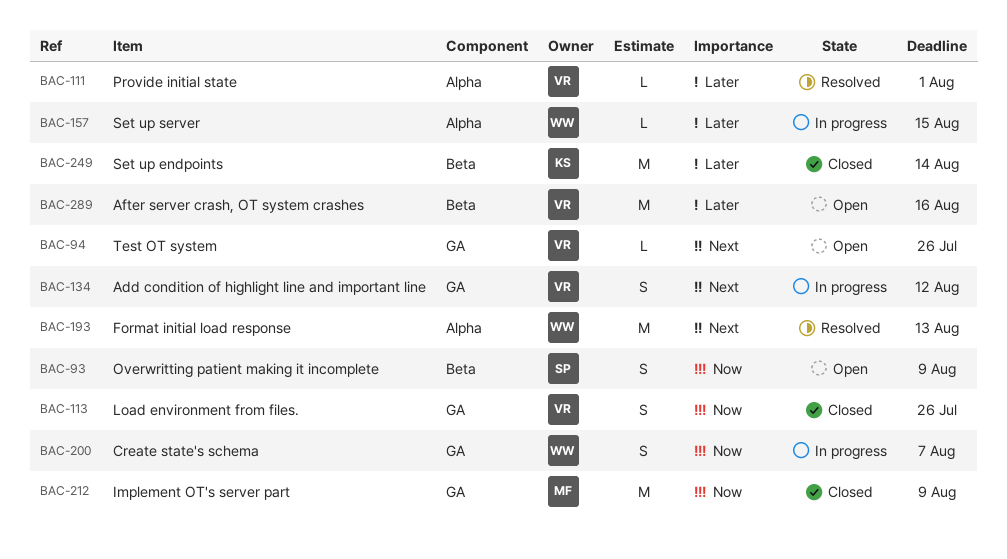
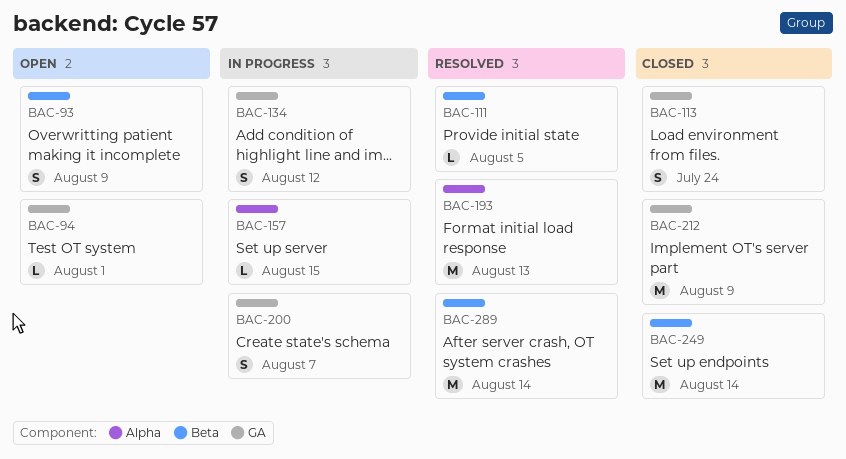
BAC-94, due: Jul 26 -> Aug 1
BAC-111, label: Alpha -> Beta
BAC-111, due: Aug 1 -> Aug 5
BAC-113, due: Jul 26 -> Jul 24
BAC-289, status: Open -> Resolved
BAC-289, due: Aug 16 -> Aug 14

